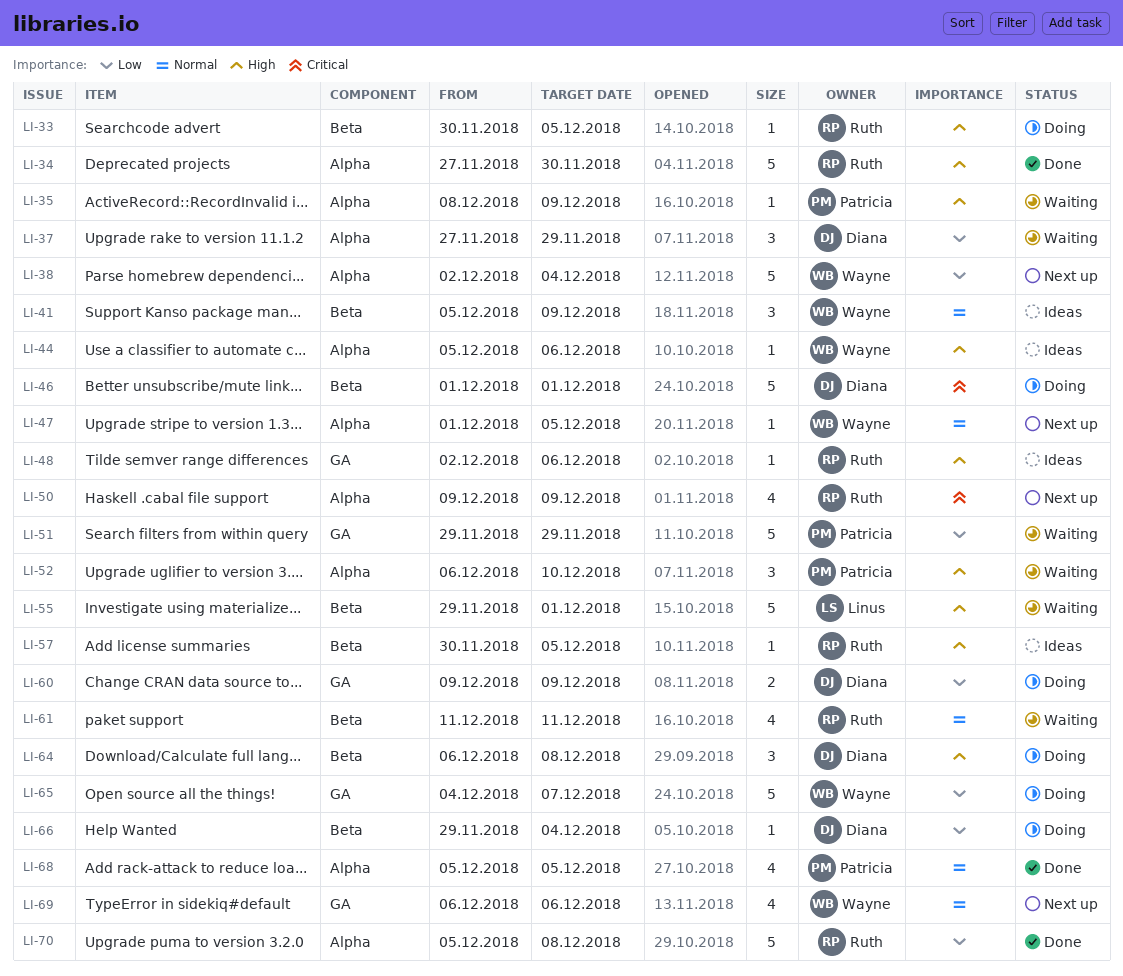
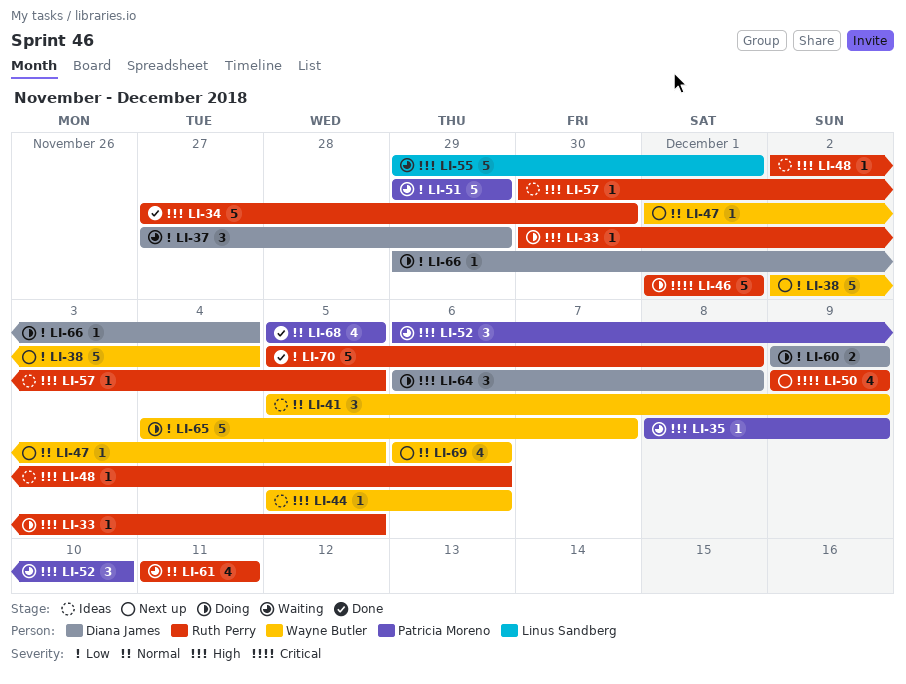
LI-46, owner: Diana James -> Ruth Perry

